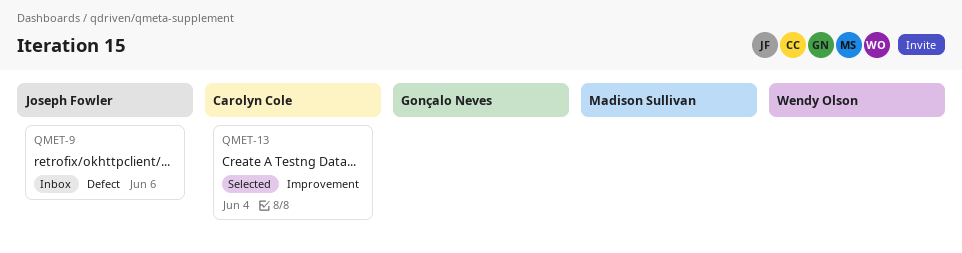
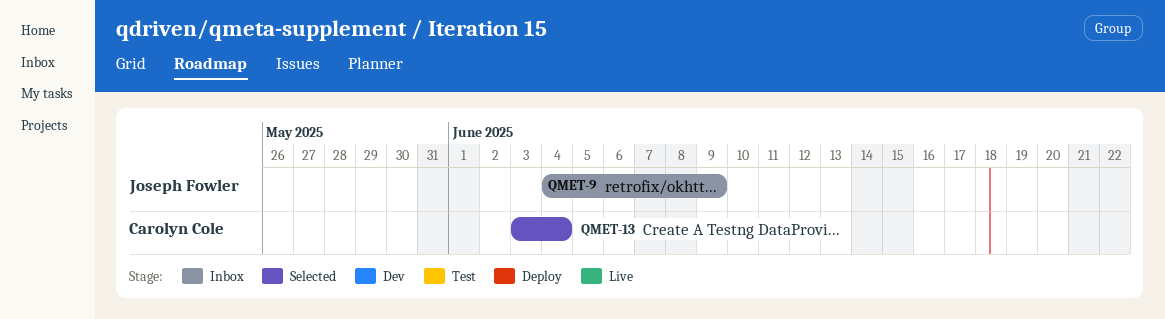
QMET-9, due: Jun 6 -> Jun 9

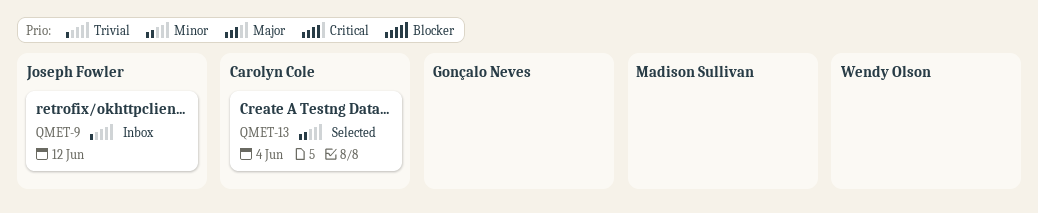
QMET-9, due: Jun 9 -> Jun 12

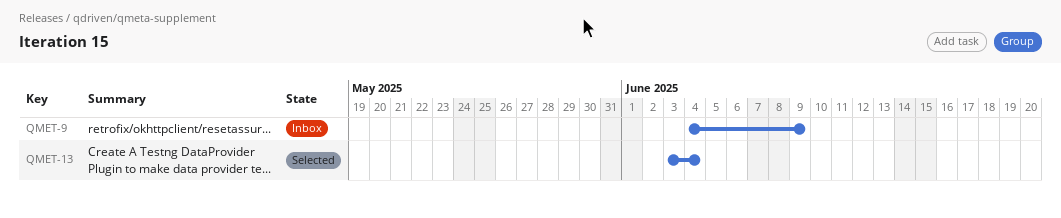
QMET-9, due: Jun 12 -> Jun 9

